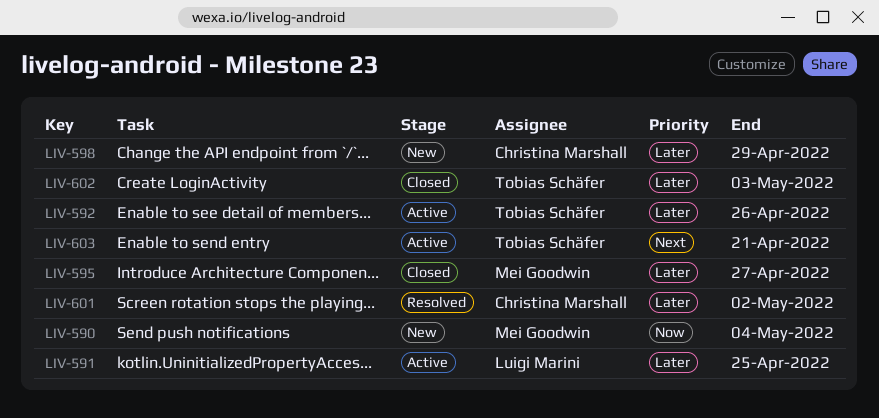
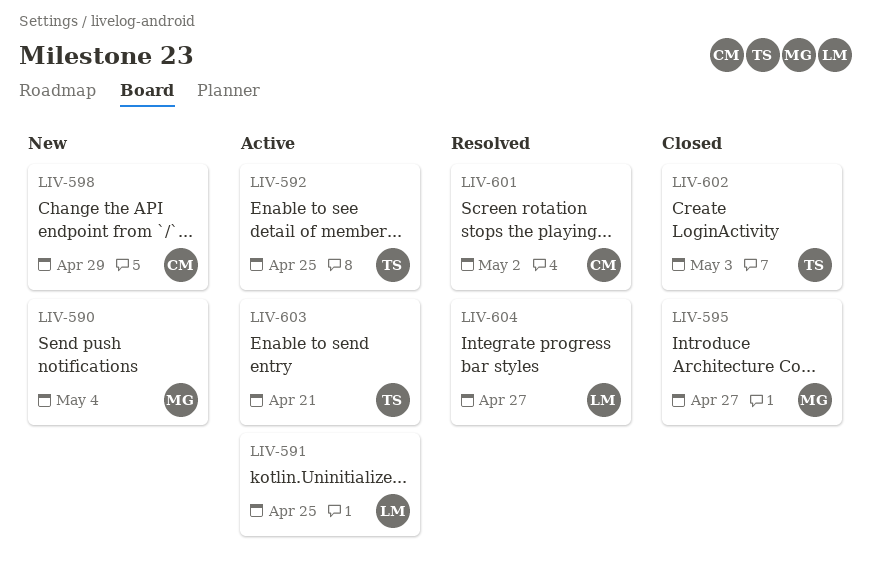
LIV-592, due: Apr 26 -> Apr 25
LIV-604: none -> present

